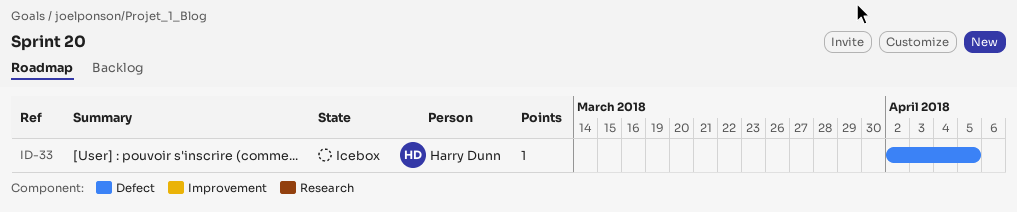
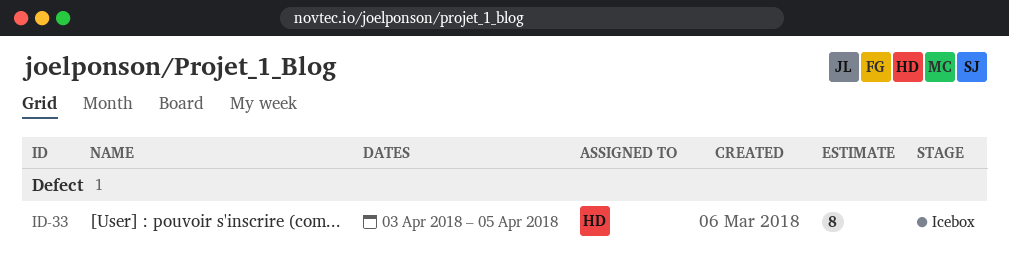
ID-33, estimate: 1 -> 8
ID-33, start: Apr 2 -> Apr 3

